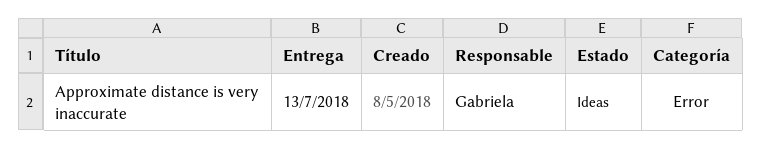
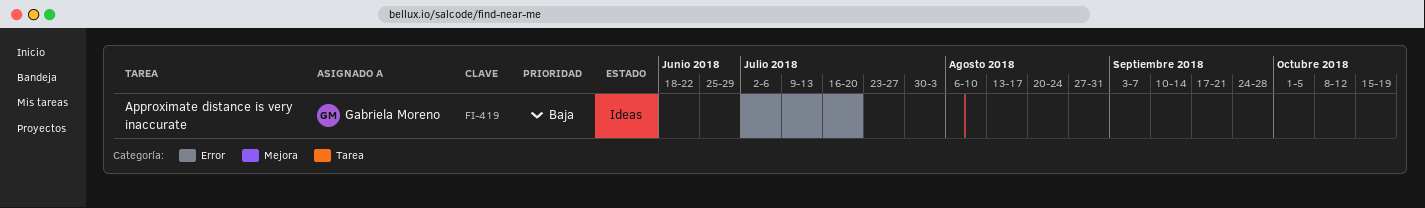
Approximate distance is very inaccurate, due: Jul 13 -> Jul 20

